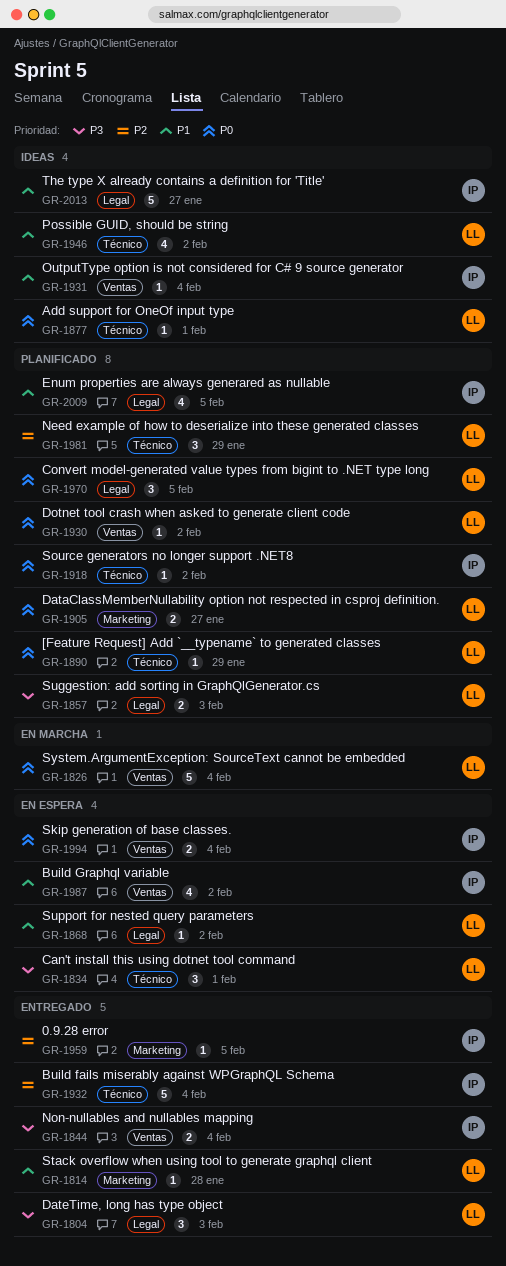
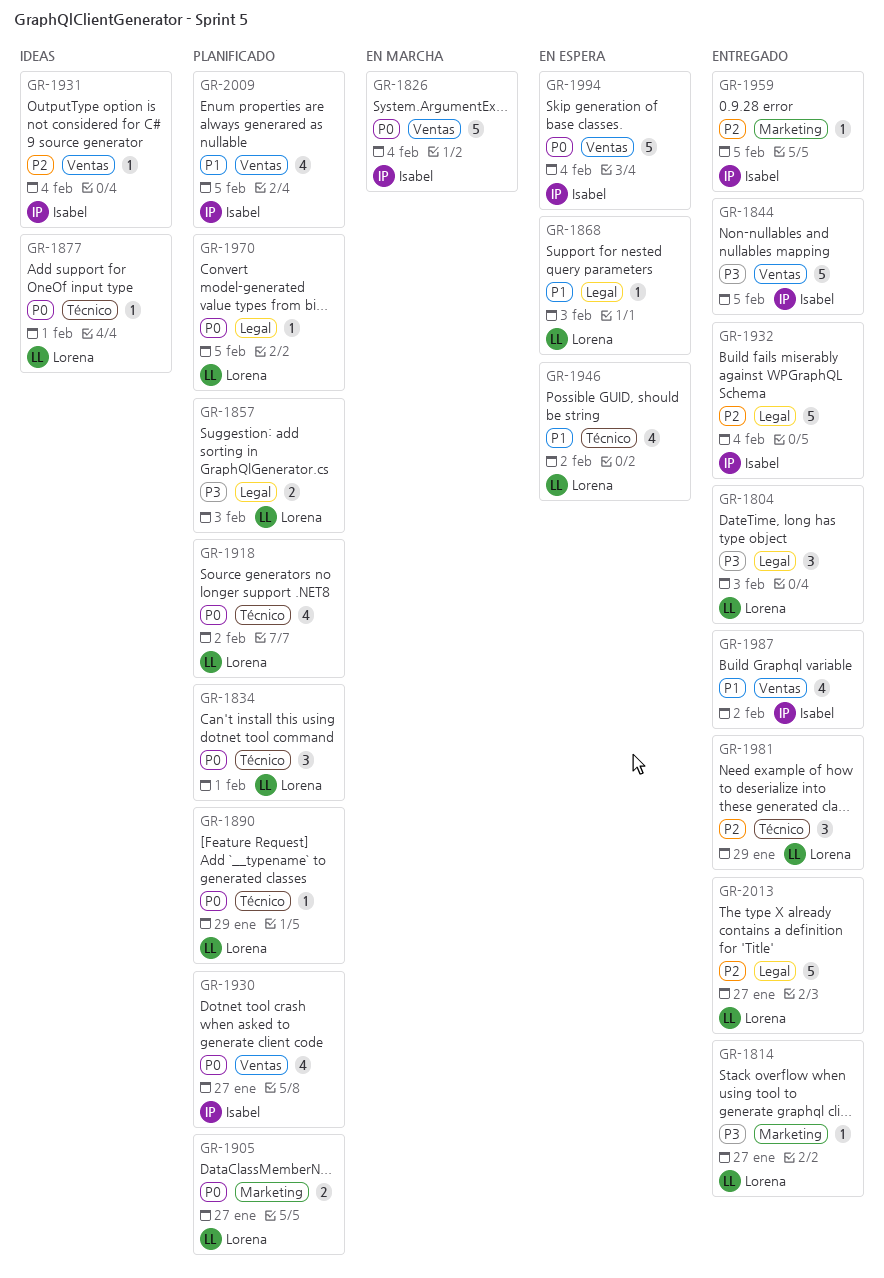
GR-1814, priority: P1 -> P3
GR-1814, due: Jan 28 -> Jan 27
GR-1826, owner: Lorena -> Isabel
GR-1834, status: En espera -> Planificado
GR-1834, priority: P3 -> P0
GR-1844, estimate: 2 -> 5
GR-1844, due: Feb 4 -> Feb 5
GR-1868, due: Feb 2 -> Feb 3
GR-1918, owner: Isabel -> Lorena
GR-1918, estimate: 1 -> 4
GR-1930, owner: Lorena -> Isabel
GR-1930, estimate: 1 -> 4
GR-1930, due: Feb 2 -> Jan 27
GR-1931, priority: P1 -> P2
GR-1932, label: Técnico -> Legal
GR-1946, status: Ideas -> En espera
GR-1970, estimate: 3 -> 1
GR-1981, status: Planificado -> Entregado
GR-1987, status: En espera -> Entregado
GR-1994, estimate: 2 -> 5
GR-2009, label: Legal -> Ventas
GR-2013, status: Ideas -> Entregado
GR-2013, owner: Isabel -> Lorena
GR-2013, priority: P1 -> P2

